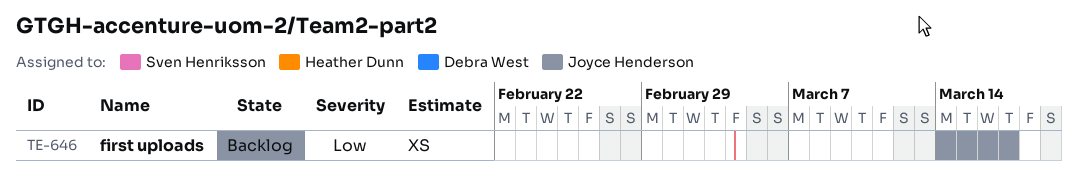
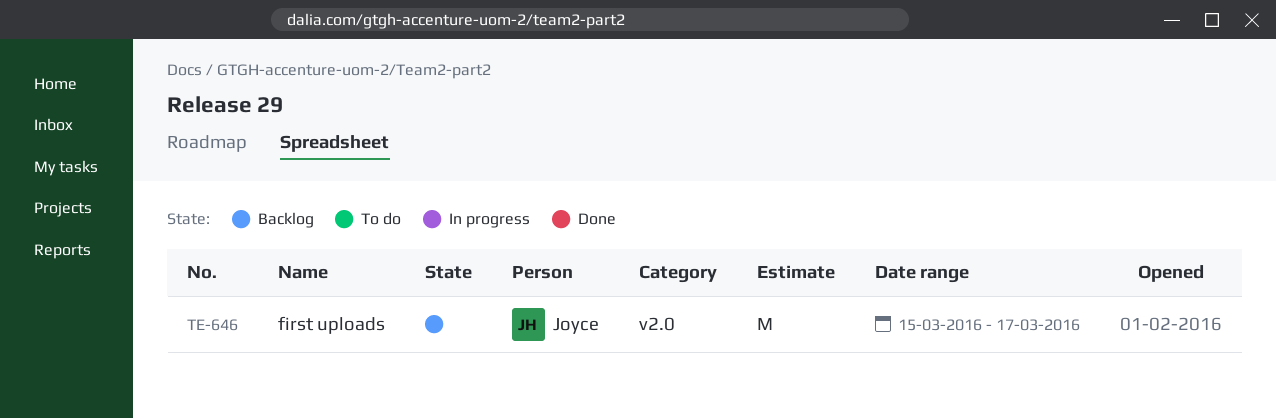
TE-646, estimate: XS -> M
TE-646, start: Mar 14 -> Mar 15

